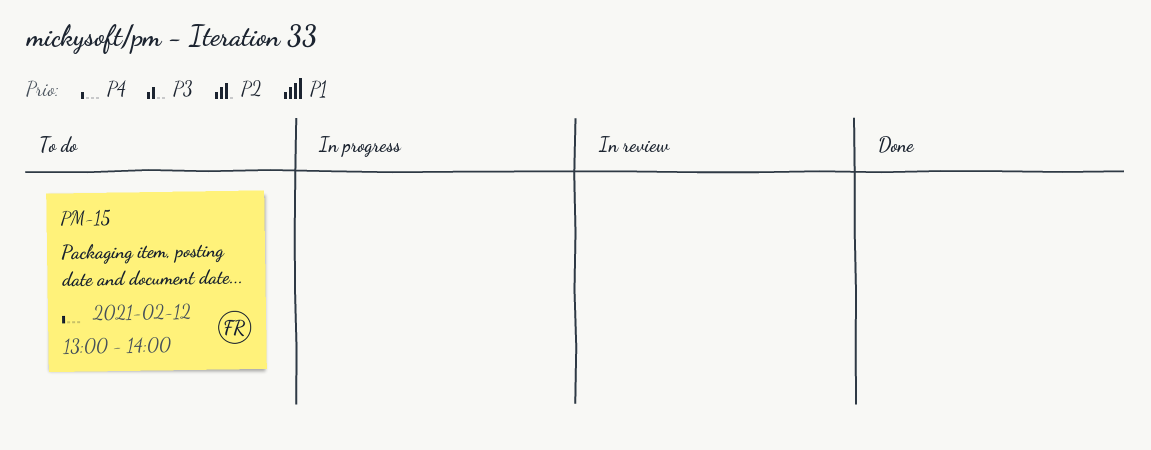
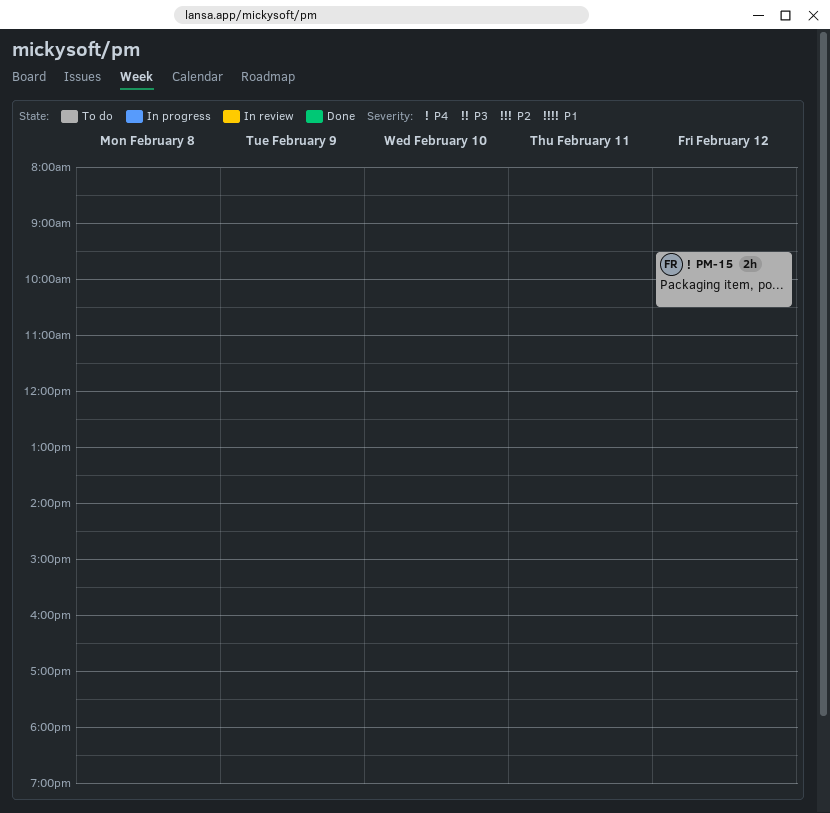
PM-15, begins: 13:00 -> 09:30
PM-15, ends: 14:00 -> 10:30

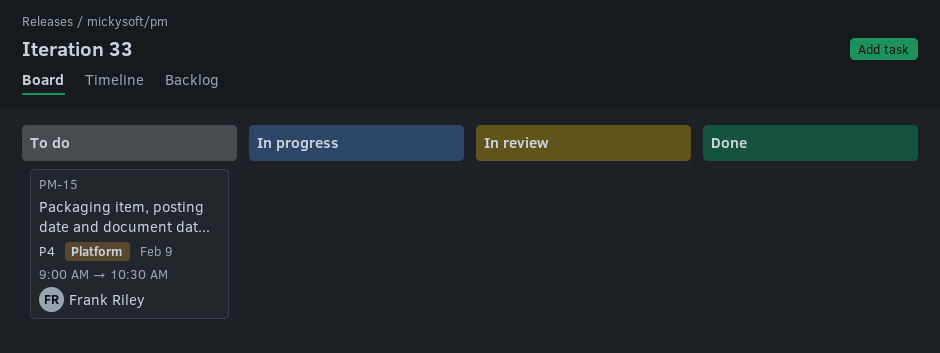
PM-15, day: Feb 12 -> Feb 9
PM-15, begins: 09:30 -> 09:00

